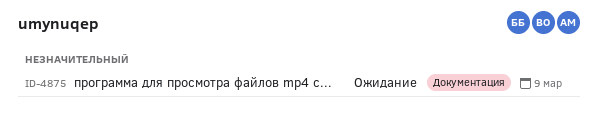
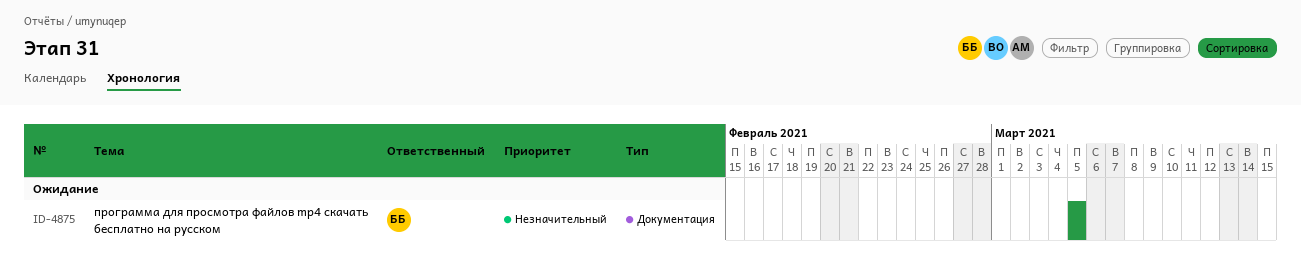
ID-4875, due: Mar 9 -> Mar 5

